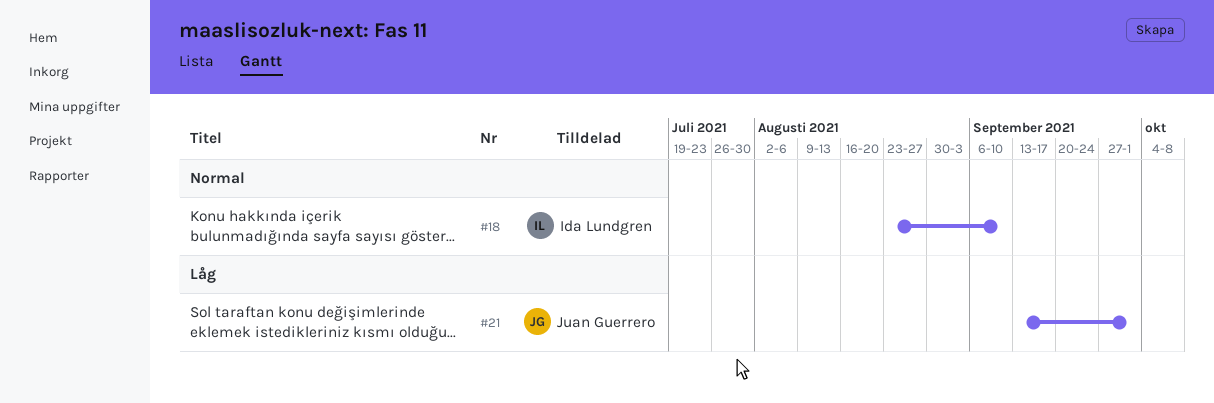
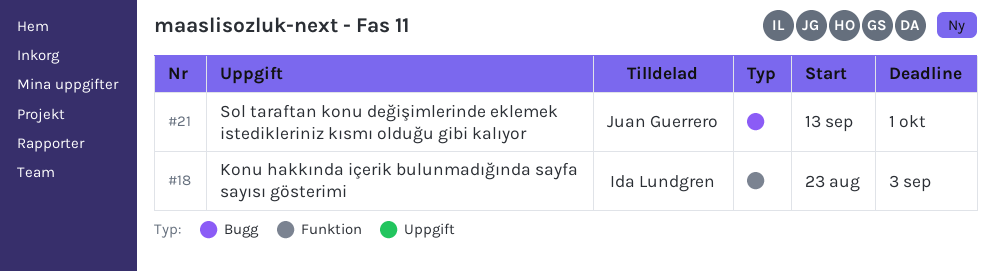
#18, due: Sep 10 -> Sep 3

